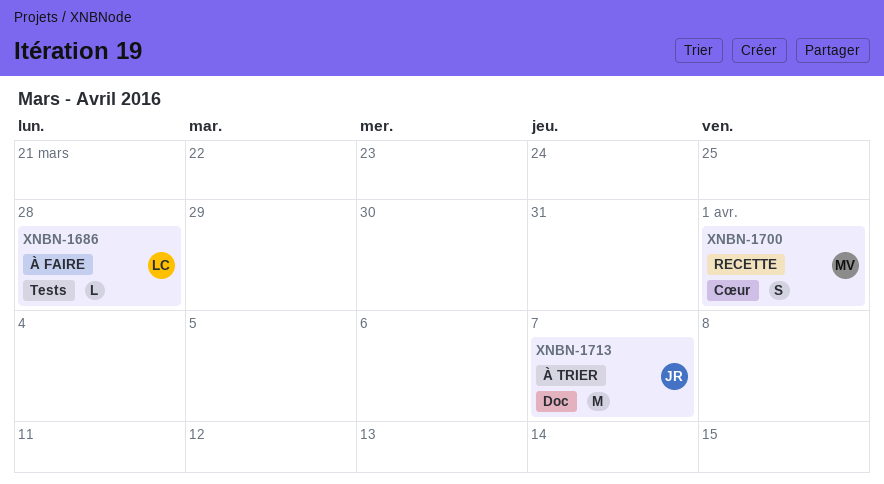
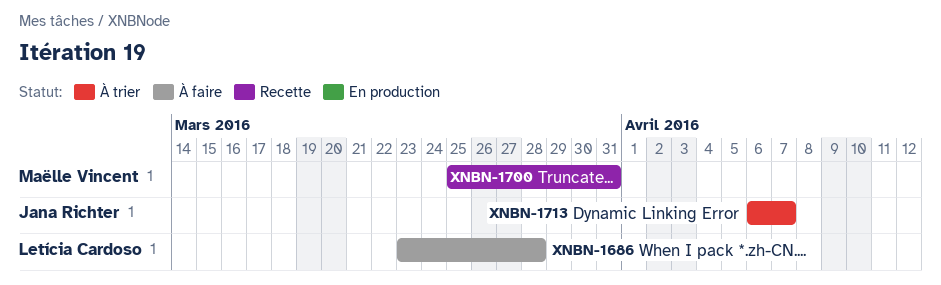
XNBN-1700, due: Apr 1 -> Mar 31

